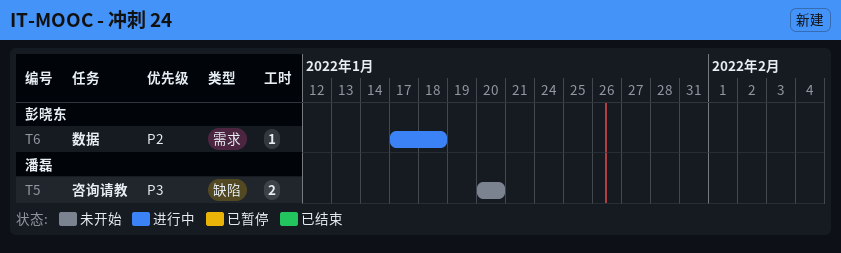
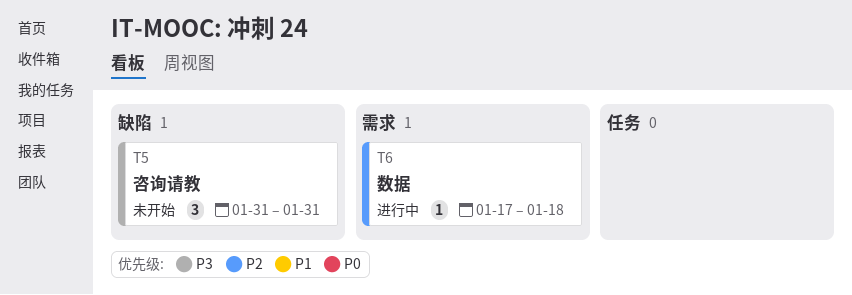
T5, estimate: 2 -> 3
T5, start: Jan 20 -> Jan 31
T5, due: Jan 20 -> Jan 31

